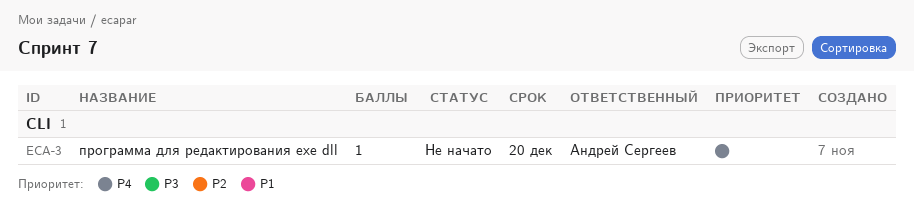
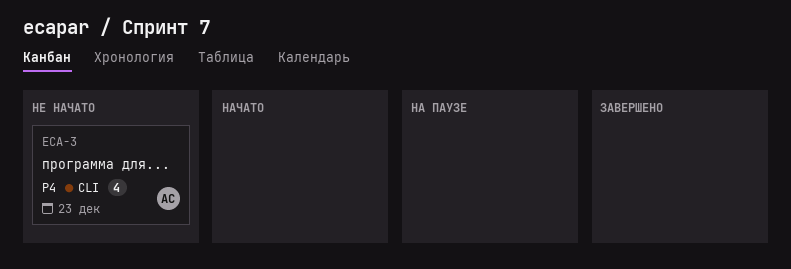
ECA-3, estimate: 1 -> 4
ECA-3, due: Dec 20 -> Dec 23

